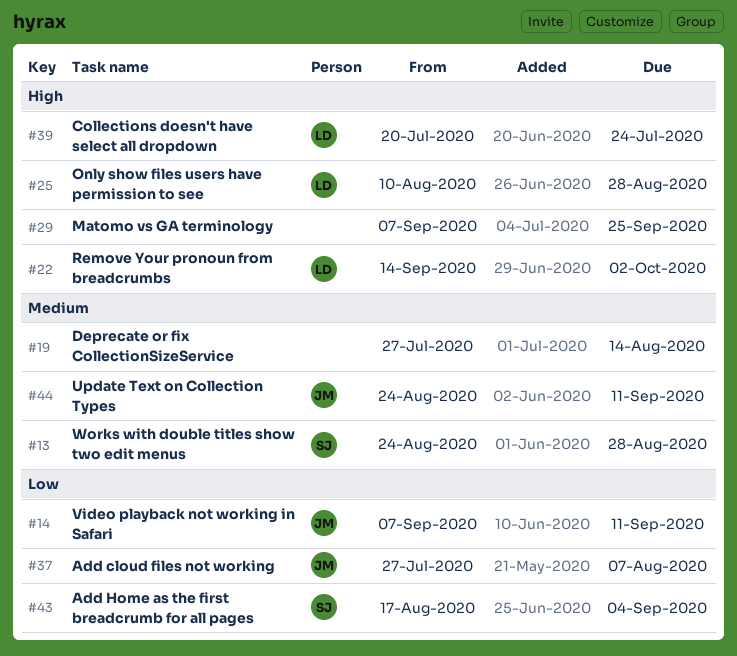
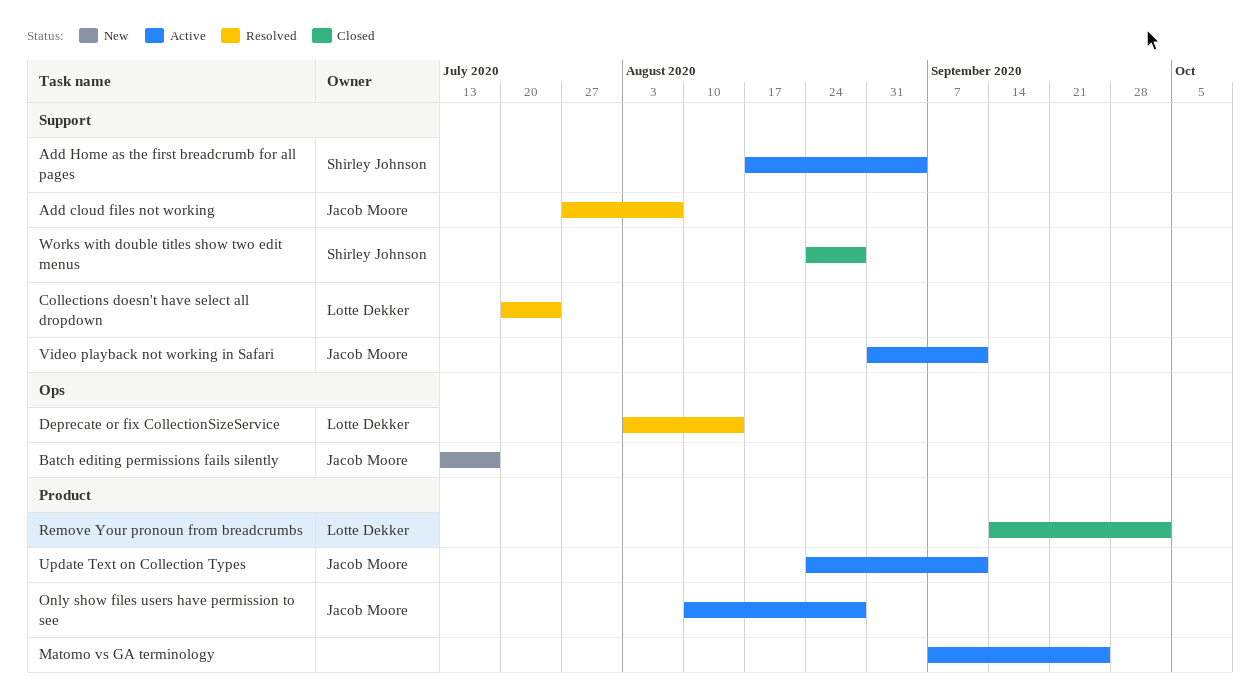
Batch editing permissions fails silently: none -> present
Deprecate or fix CollectionSizeService, owner: none -> Lotte Dekker
Deprecate or fix CollectionSizeService, start: Jul 27 -> Aug 3
Only show files users have permission to see, owner: Lotte Dekker -> Jacob Moore
Video playback not working in Safari, start: Sep 7 -> Aug 31

